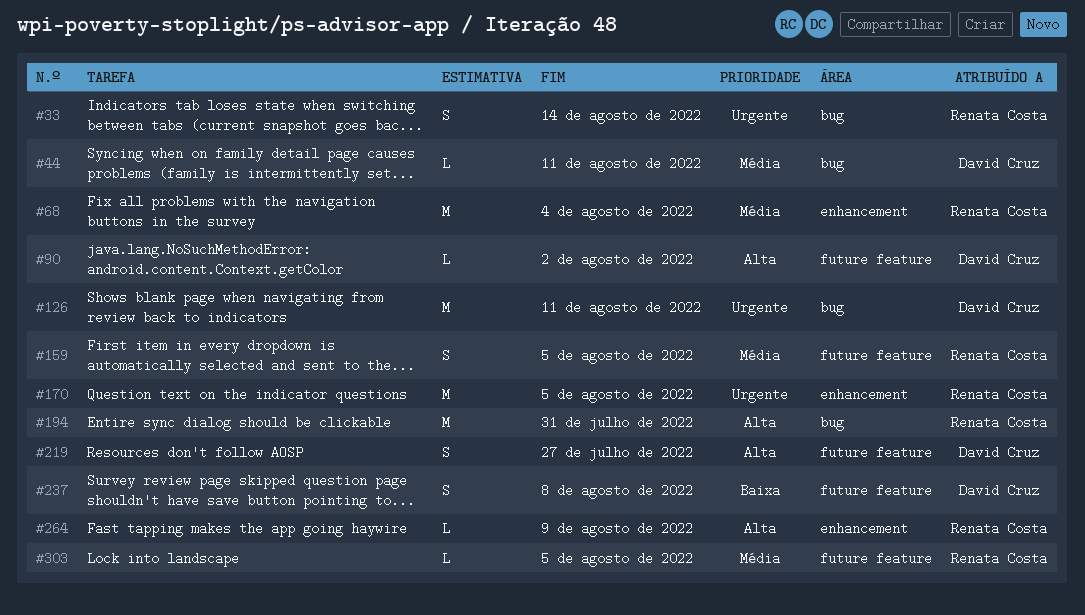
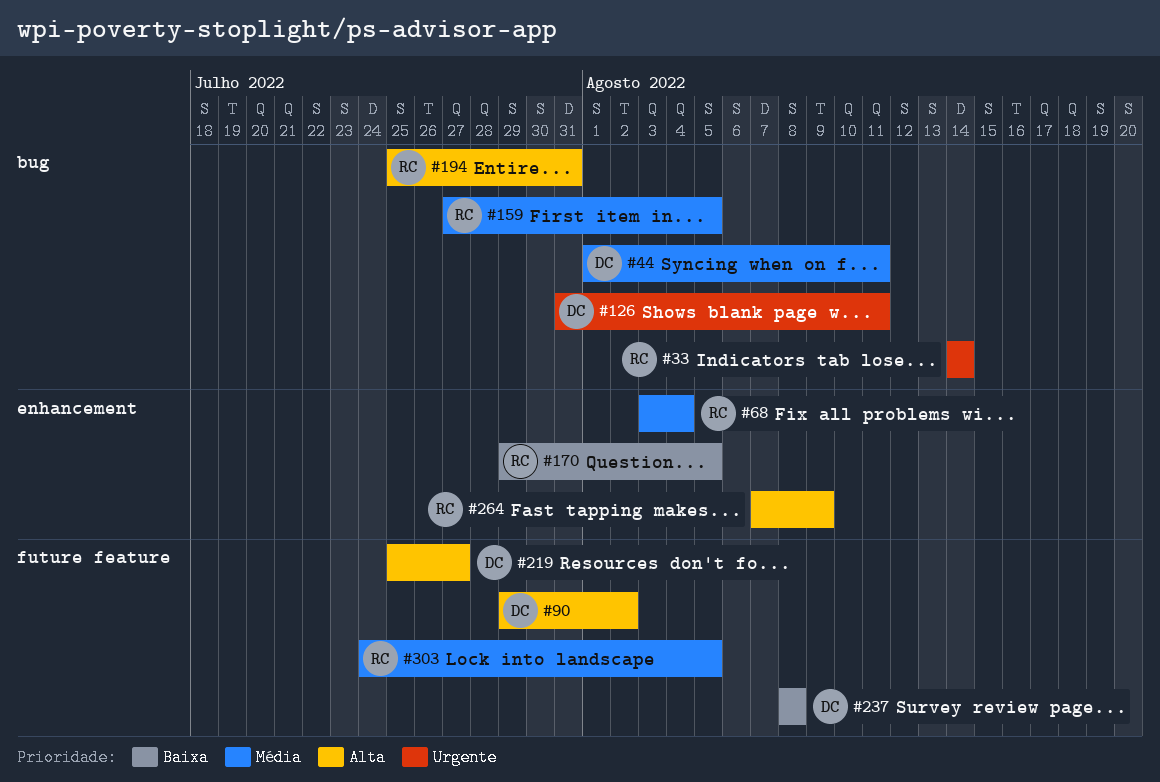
#159, label: future feature -> bug
#170, priority: Urgente -> Baixa

